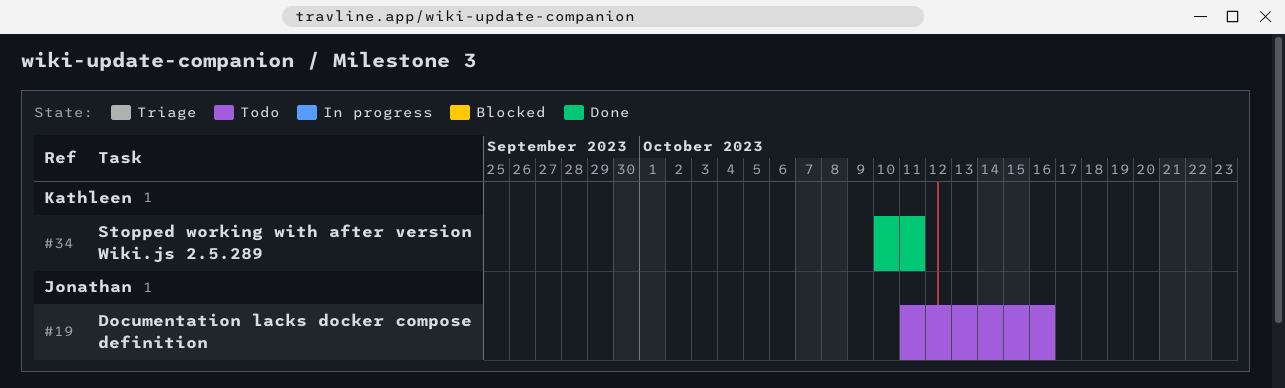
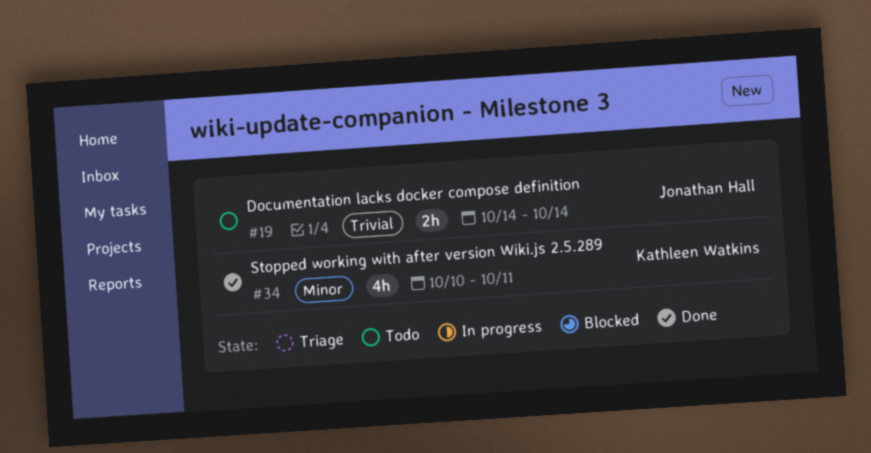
#19, start: Oct 11 -> Oct 14
#19, due: Oct 16 -> Oct 14

